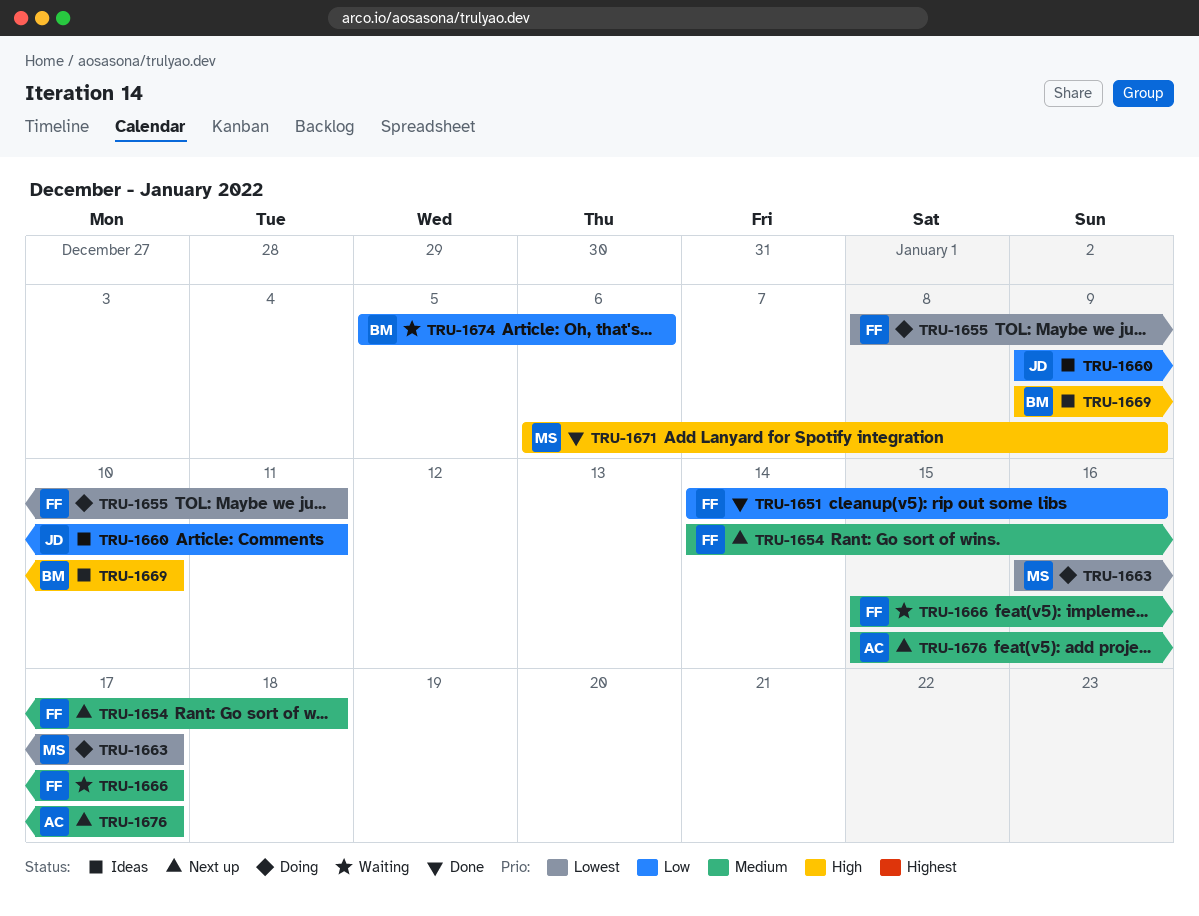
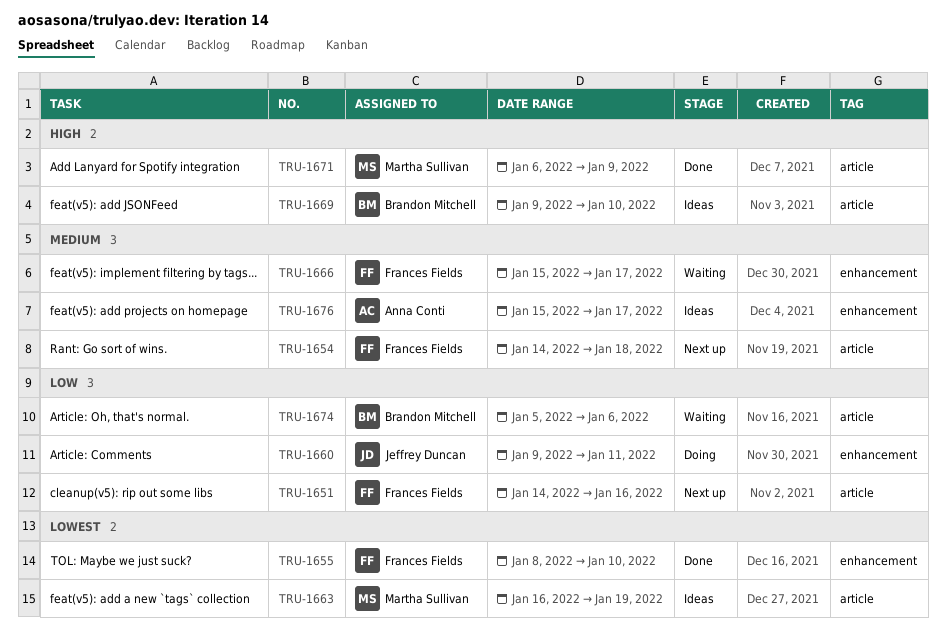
TRU-1651, status: Done -> Next up
TRU-1655, status: Doing -> Done
TRU-1655, due: Jan 11 -> Jan 10
TRU-1660, status: Ideas -> Doing
TRU-1663, status: Doing -> Ideas
TRU-1663, due: Jan 17 -> Jan 19
TRU-1676, status: Next up -> Ideas

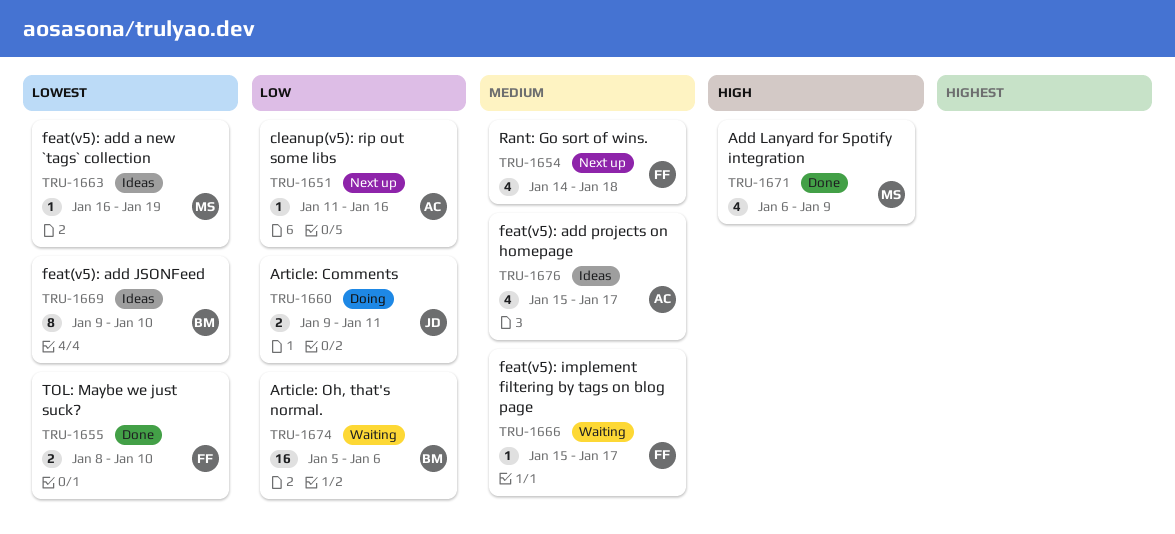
TRU-1651, owner: Frances Fields -> Anna Conti
TRU-1651, start: Jan 14 -> Jan 11
TRU-1669, priority: High -> Lowest

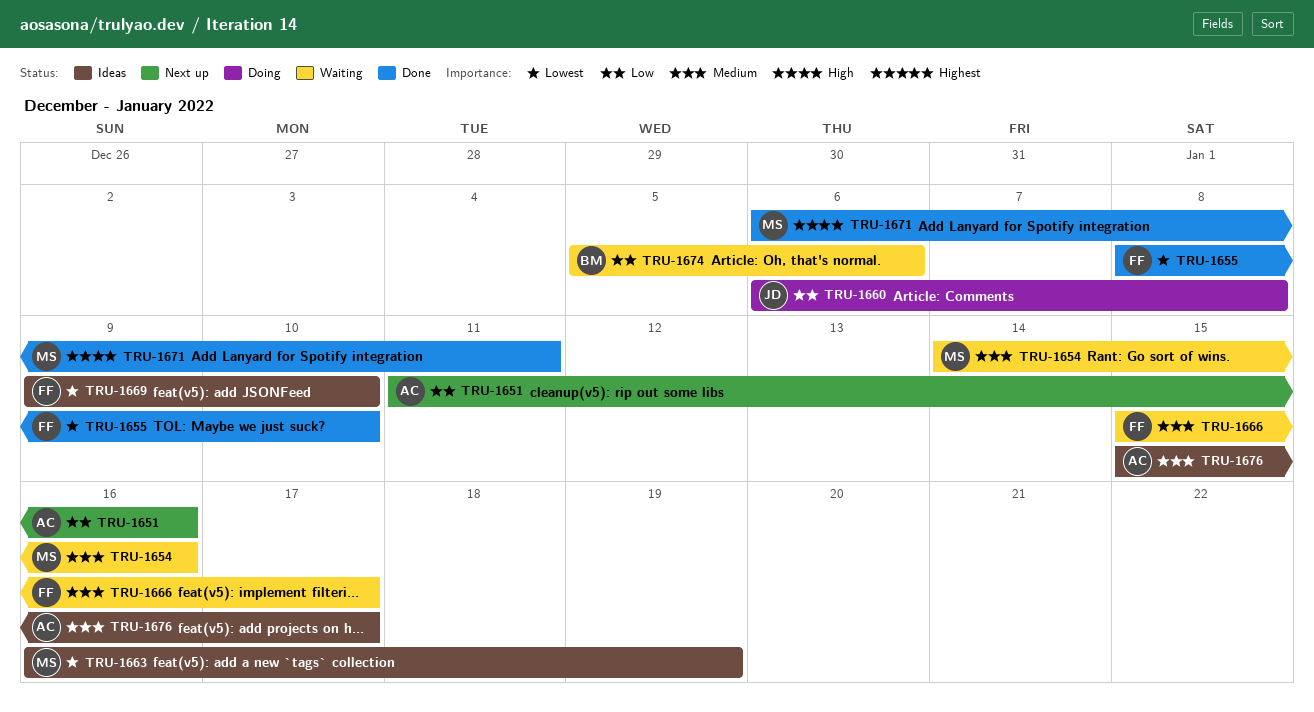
TRU-1654, status: Next up -> Waiting
TRU-1654, owner: FF -> MS
TRU-1654, due: Jan 18 -> Jan 16
TRU-1660, start: Jan 9 -> Jan 6
TRU-1660, due: Jan 11 -> Jan 8
TRU-1669, owner: BM -> FF
TRU-1671, due: Jan 9 -> Jan 11

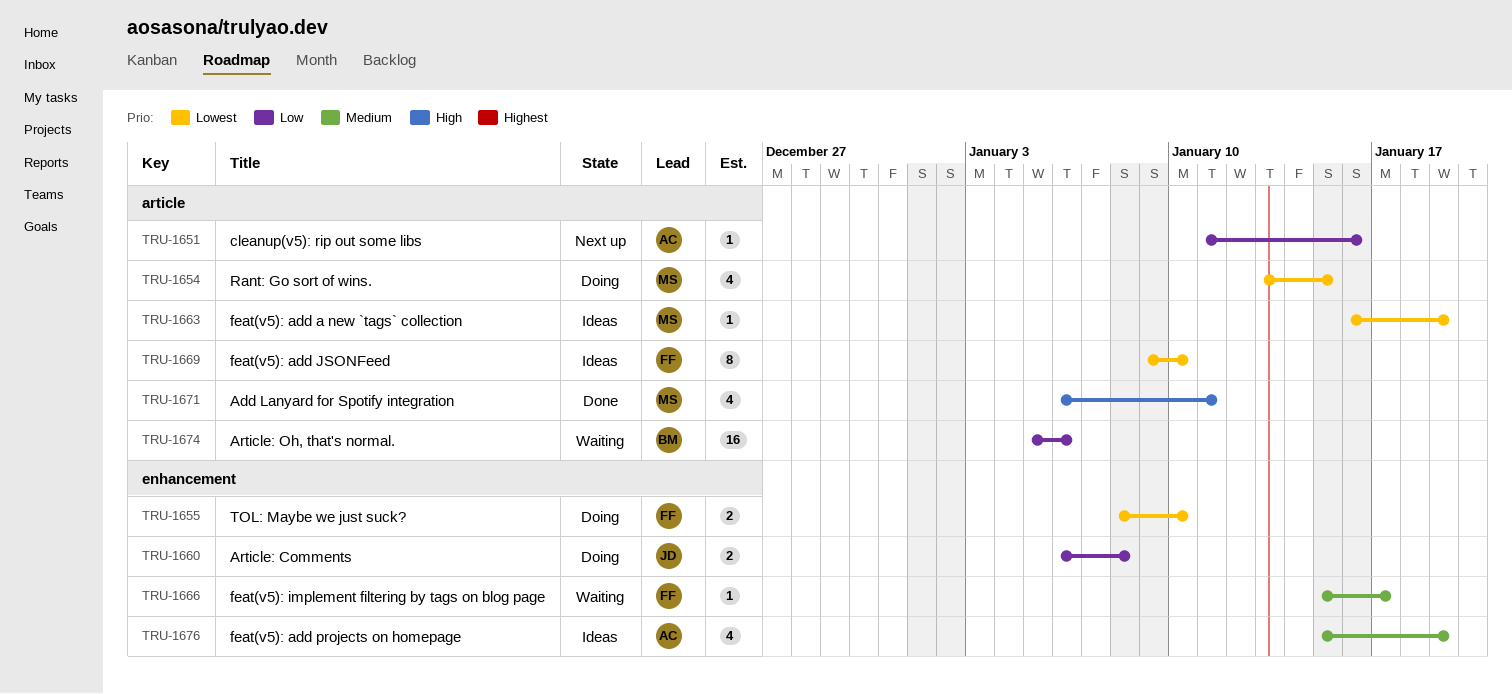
TRU-1654, status: Waiting -> Doing
TRU-1654, priority: Medium -> Lowest
TRU-1654, start: Jan 14 -> Jan 13
TRU-1654, due: Jan 16 -> Jan 15
TRU-1655, status: Done -> Doing
TRU-1676, due: Jan 17 -> Jan 19

